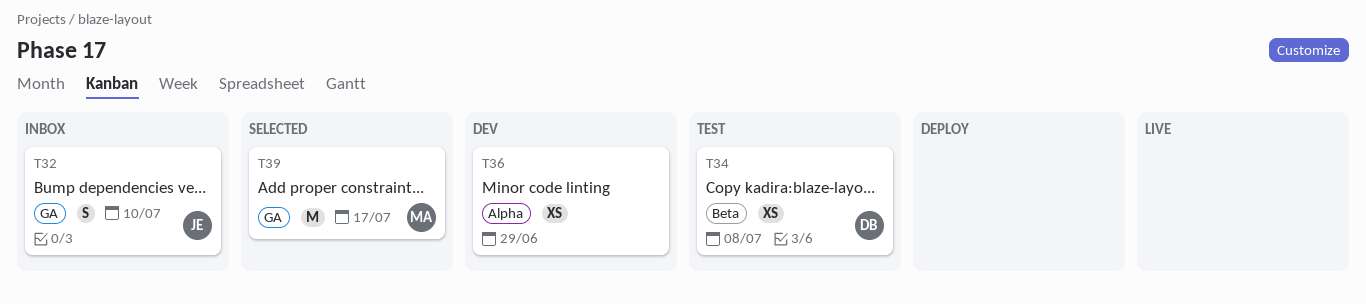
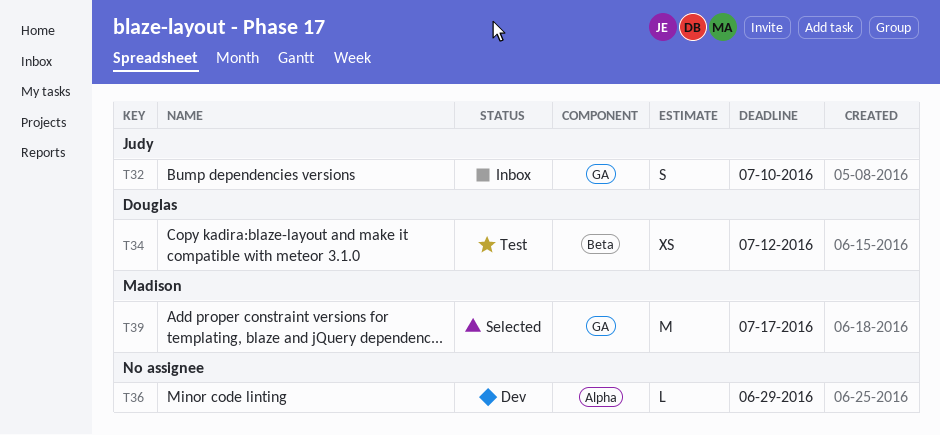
T34, due: Jul 8 -> Jul 12
T36, estimate: XS -> L

